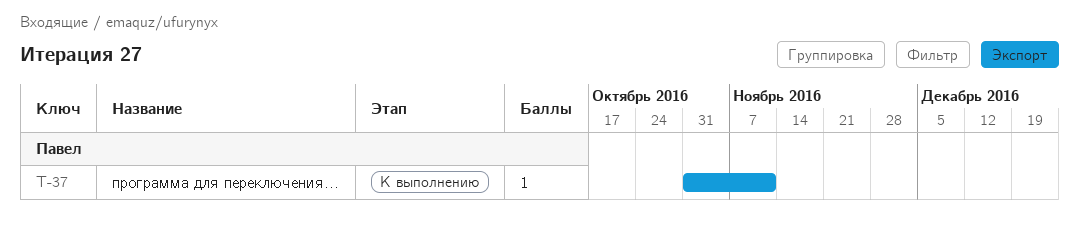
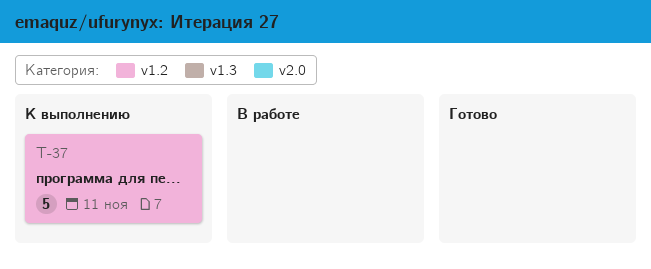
T-37, estimate: 1 -> 5

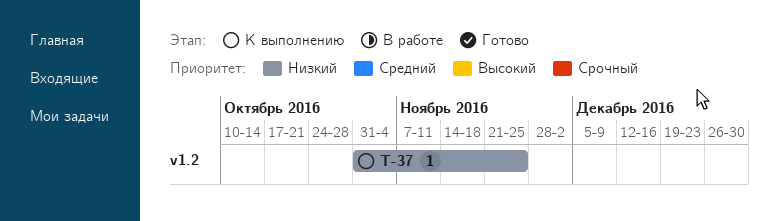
T-37, estimate: 5 -> 1
T-37, due: Nov 11 -> Nov 25

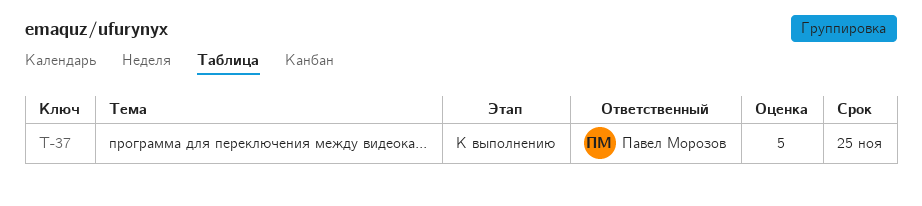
T-37, estimate: 1 -> 5

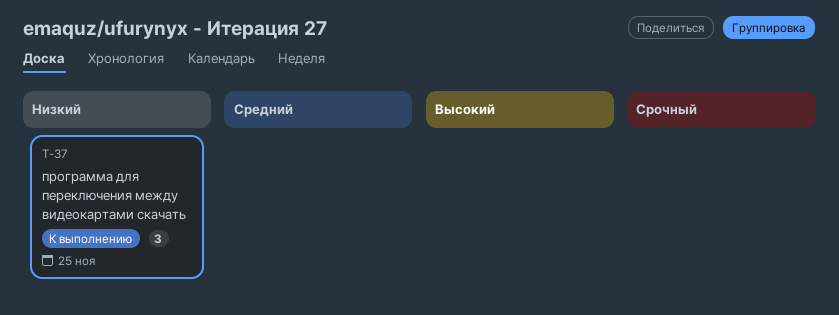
T-37, estimate: 5 -> 3

